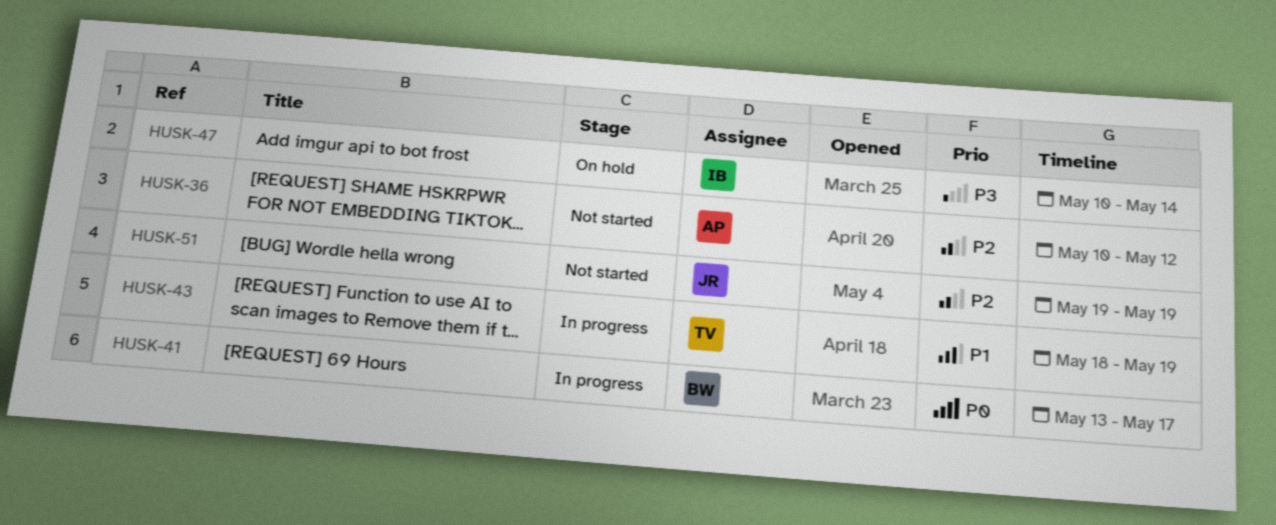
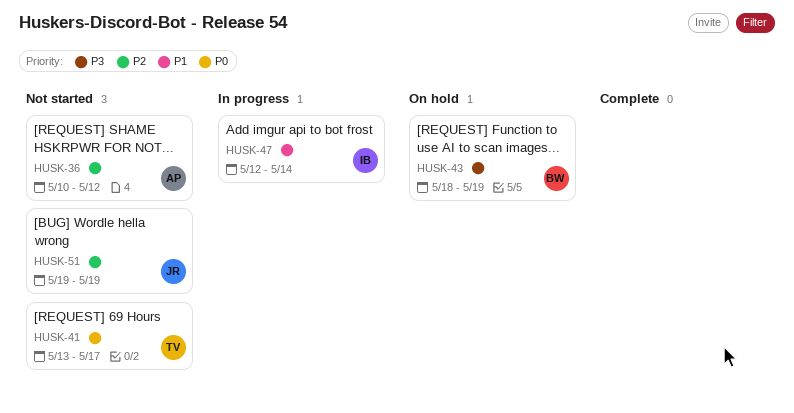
HUSK-41, status: In progress -> Not started
HUSK-41, owner: BW -> TV
HUSK-43, status: In progress -> On hold
HUSK-43, owner: TV -> BW
HUSK-43, priority: P1 -> P3
HUSK-47, status: On hold -> In progress
HUSK-47, priority: P3 -> P1
HUSK-47, start: May 10 -> May 12

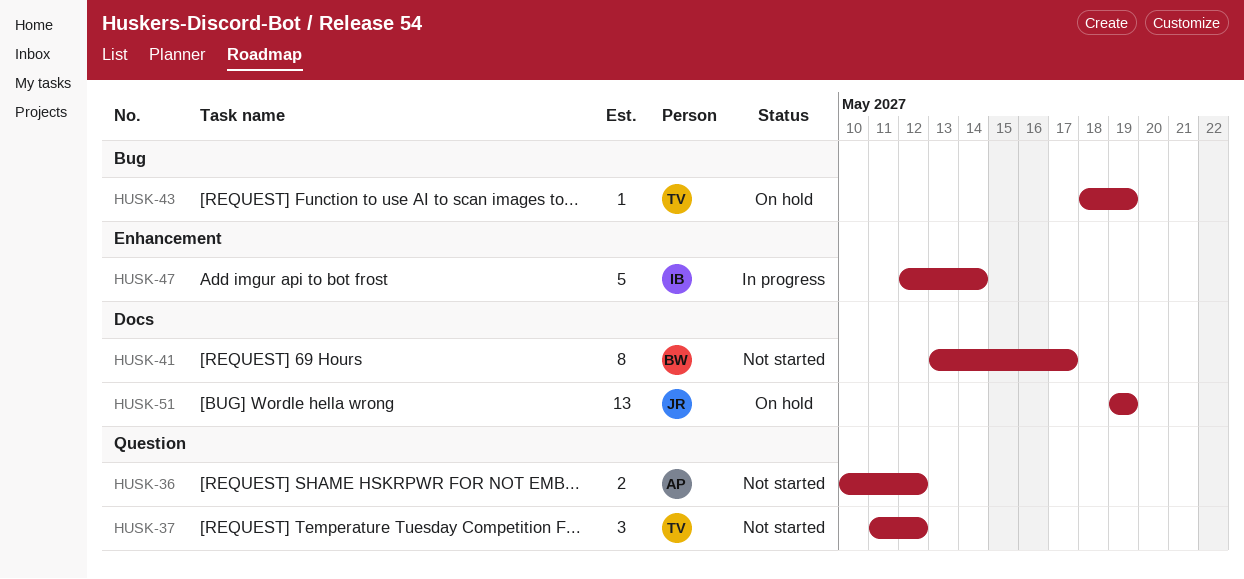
HUSK-37: none -> present
HUSK-41, owner: TV -> BW
HUSK-43, owner: BW -> TV
HUSK-51, status: Not started -> On hold

